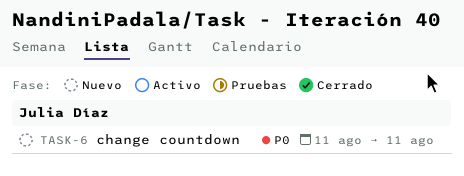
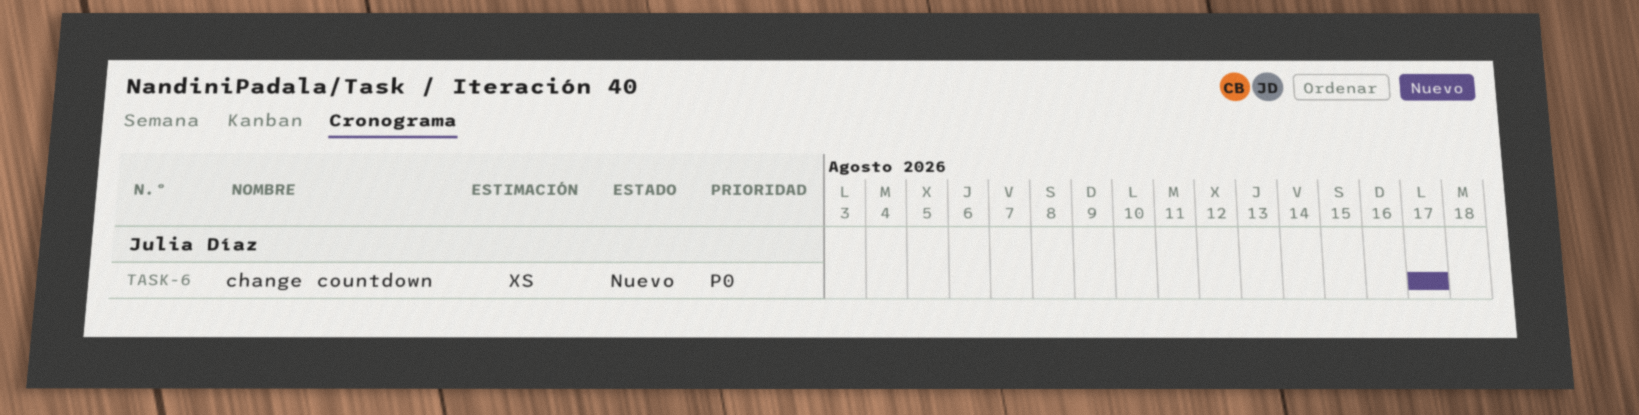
TASK-6, start: Aug 11 -> Aug 17
TASK-6, due: Aug 11 -> Aug 17

